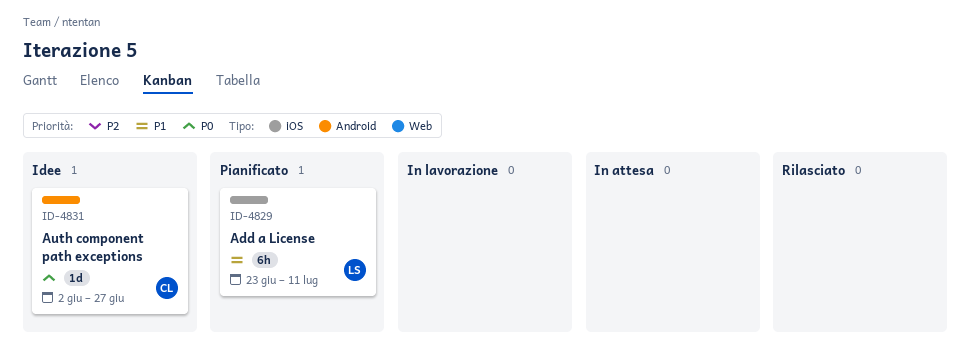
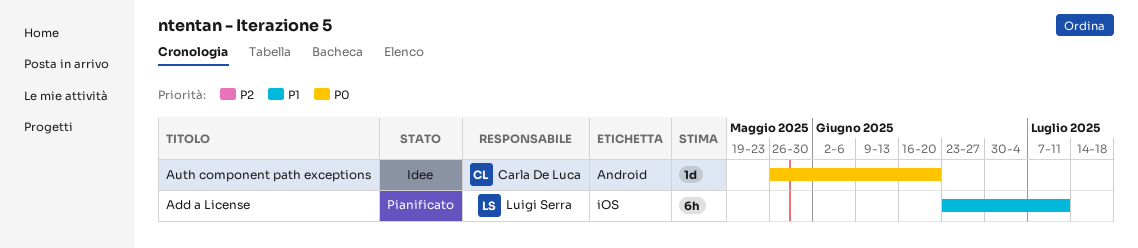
Auth component path exceptions, start: Jun 2 -> May 26
Auth component path exceptions, due: Jun 27 -> Jun 20

